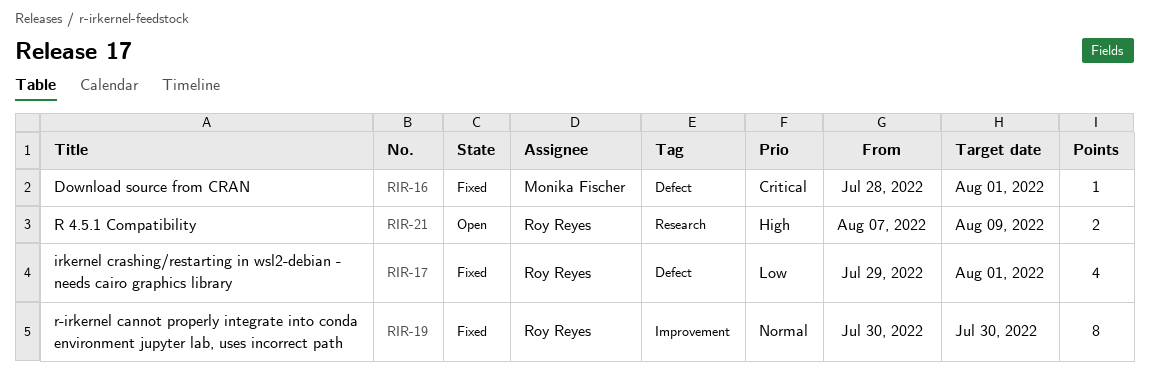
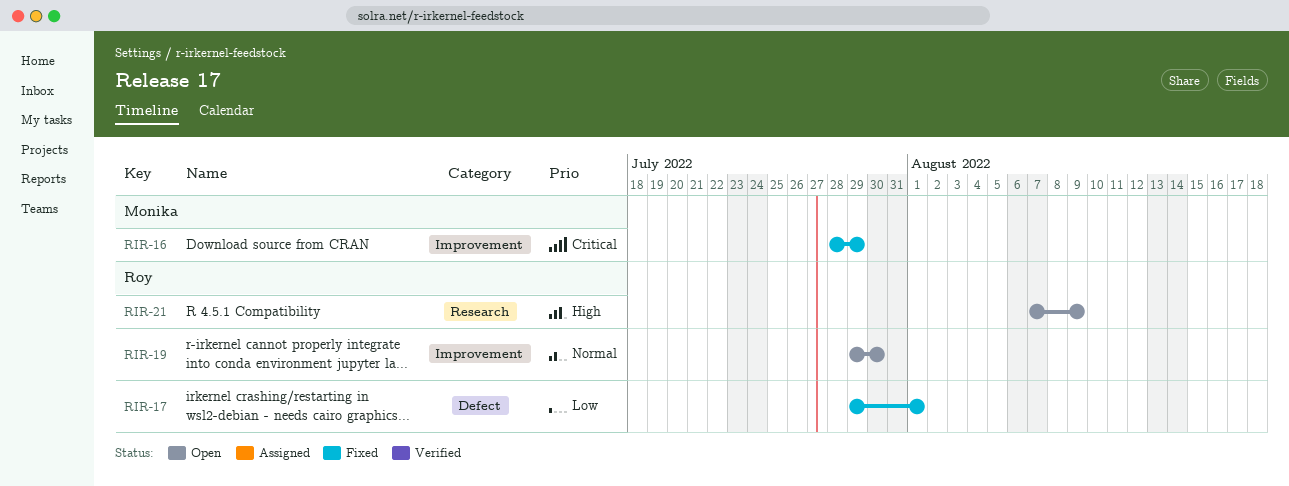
RIR-16, label: Defect -> Improvement
RIR-16, due: Aug 1 -> Jul 29
RIR-19, status: Fixed -> Open
RIR-19, start: Jul 30 -> Jul 29

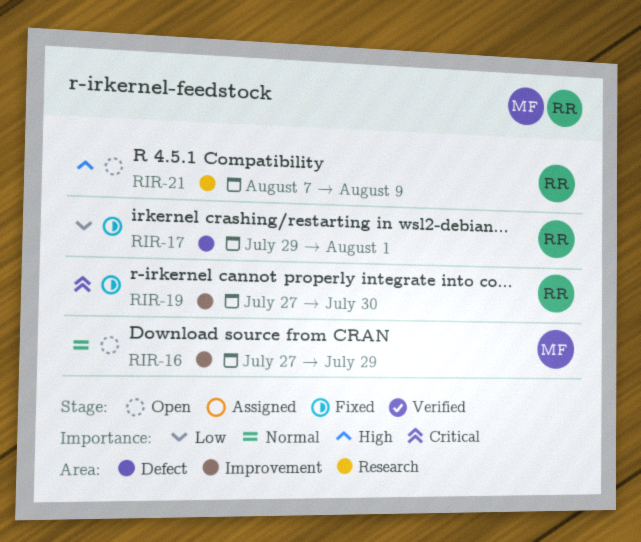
RIR-16, status: Fixed -> Open
RIR-16, priority: Critical -> Normal
RIR-16, start: Jul 28 -> Jul 27
RIR-19, status: Open -> Fixed
RIR-19, priority: Normal -> Critical
RIR-19, start: Jul 29 -> Jul 27

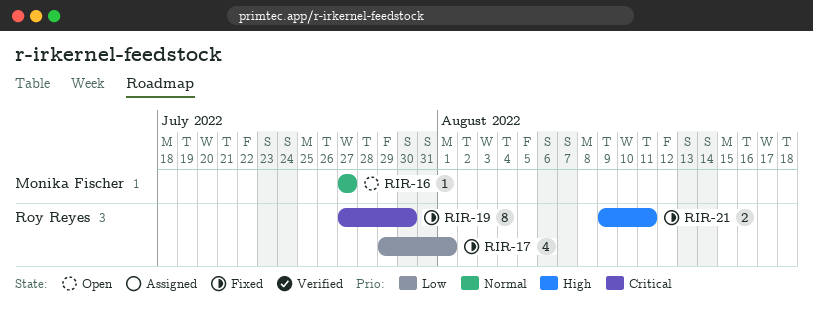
RIR-16, due: Jul 29 -> Jul 27
RIR-21, status: Open -> Fixed
RIR-21, start: Aug 7 -> Aug 9
RIR-21, due: Aug 9 -> Aug 11

